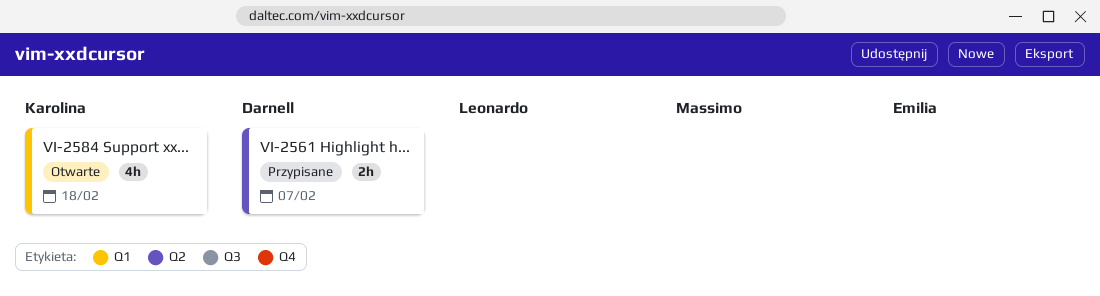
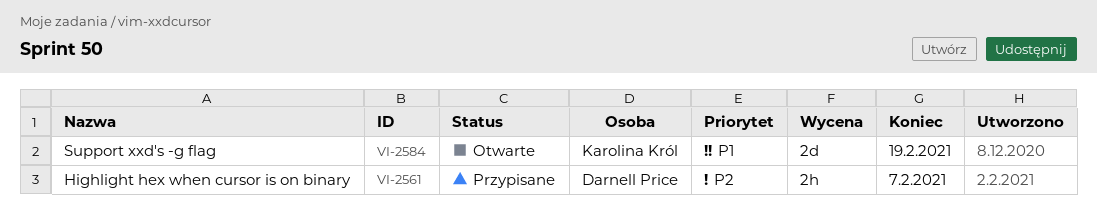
VI-2584, estimate: 4h -> 2d
VI-2584, due: Feb 18 -> Feb 19

